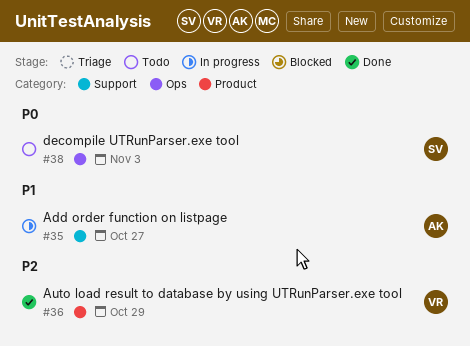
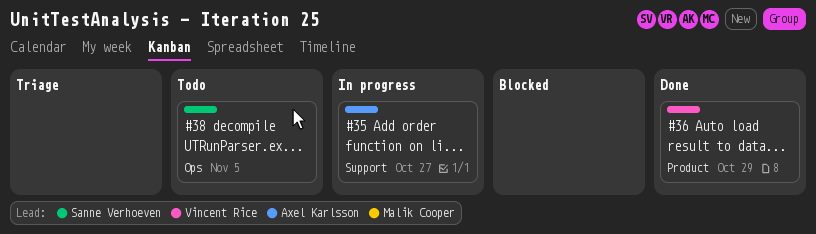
#38, due: Nov 3 -> Nov 5

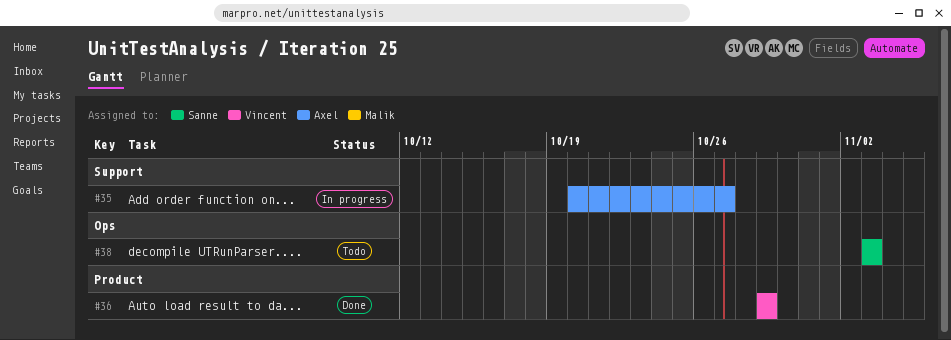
#38, due: Nov 5 -> Nov 3

